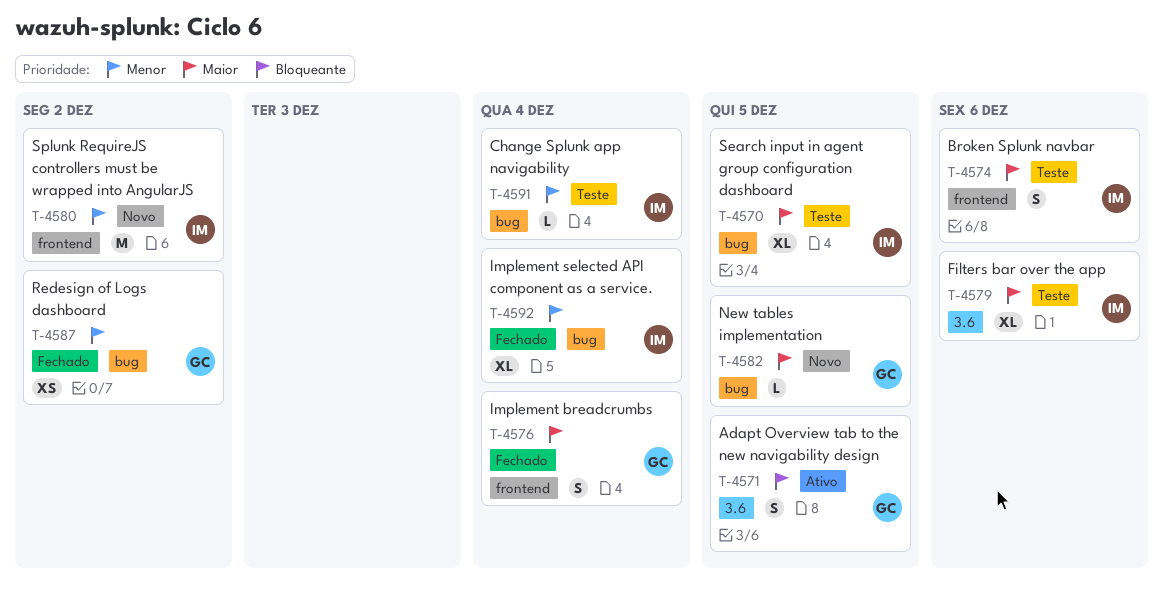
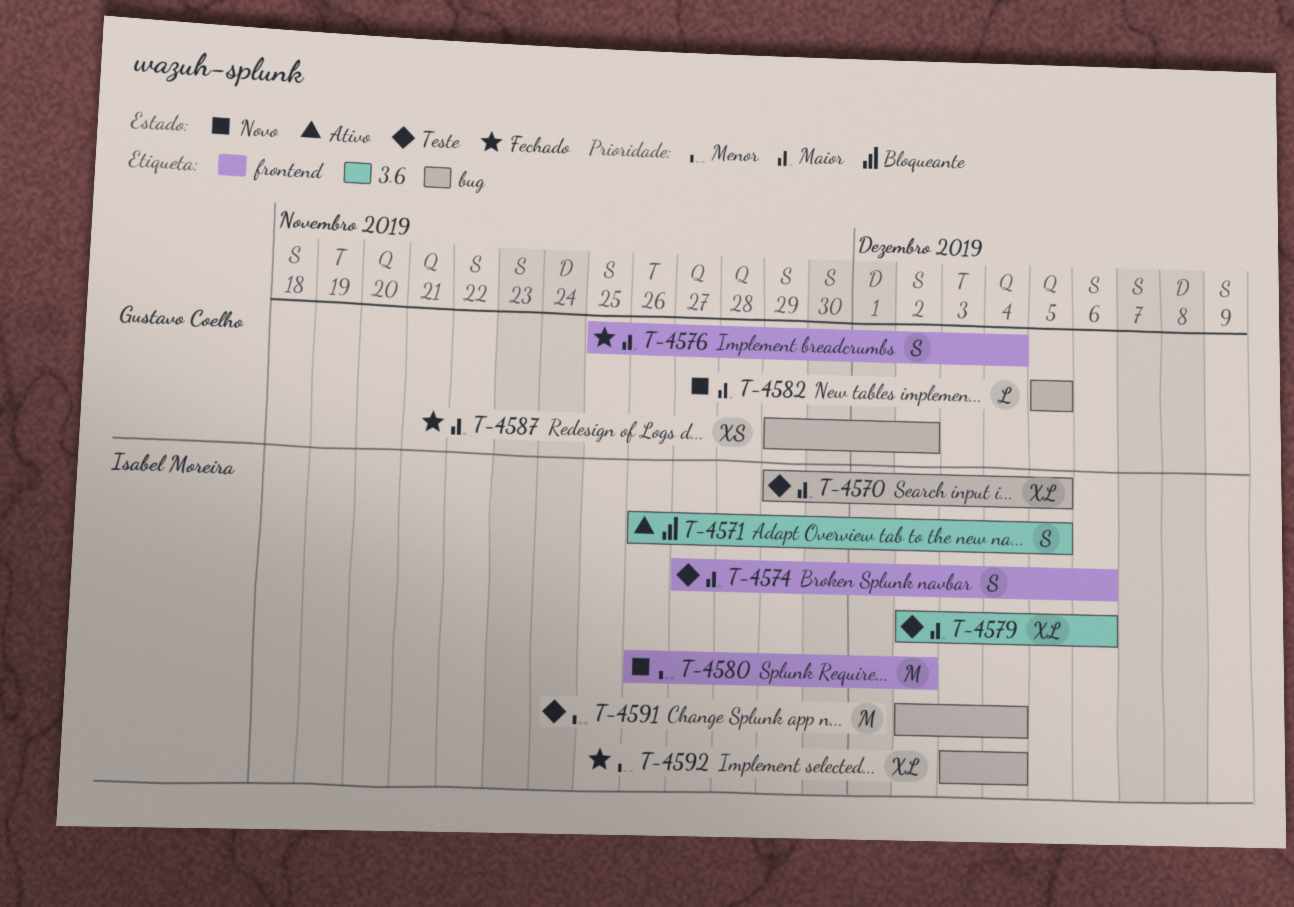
T-4571, owner: Gustavo Coelho -> Isabel Moreira
T-4587, priority: Menor -> Maior
T-4591, estimate: L -> M

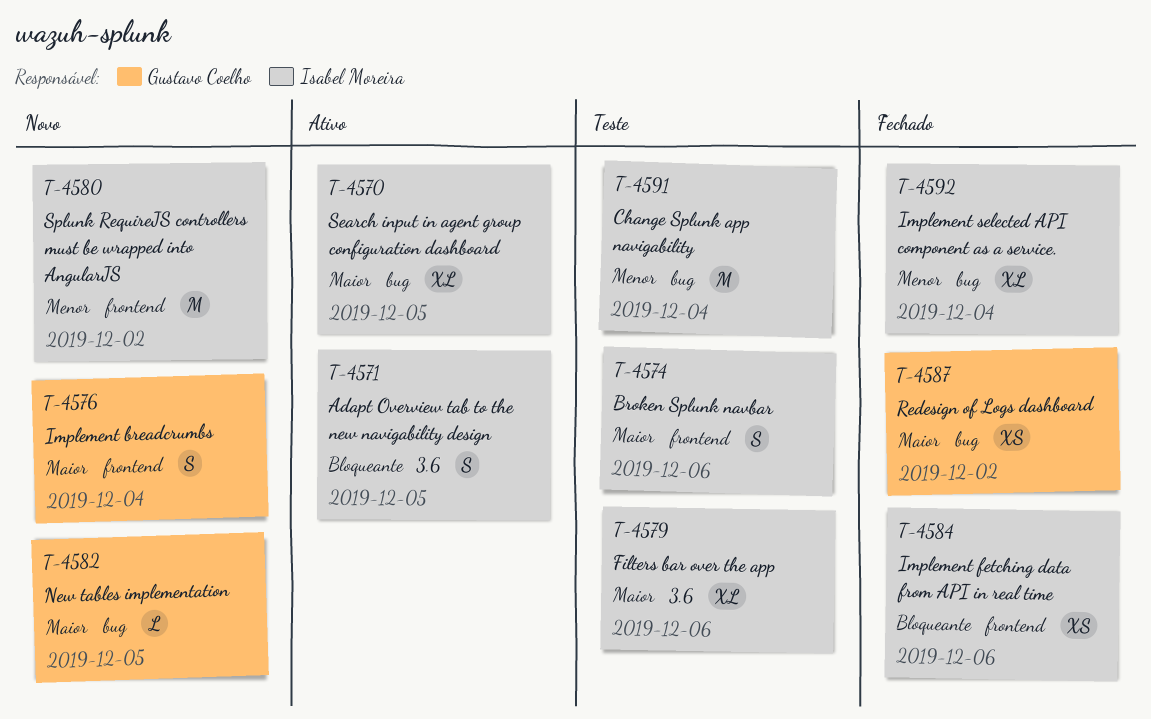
T-4570, status: Teste -> Ativo
T-4576, status: Fechado -> Novo
T-4584: none -> present

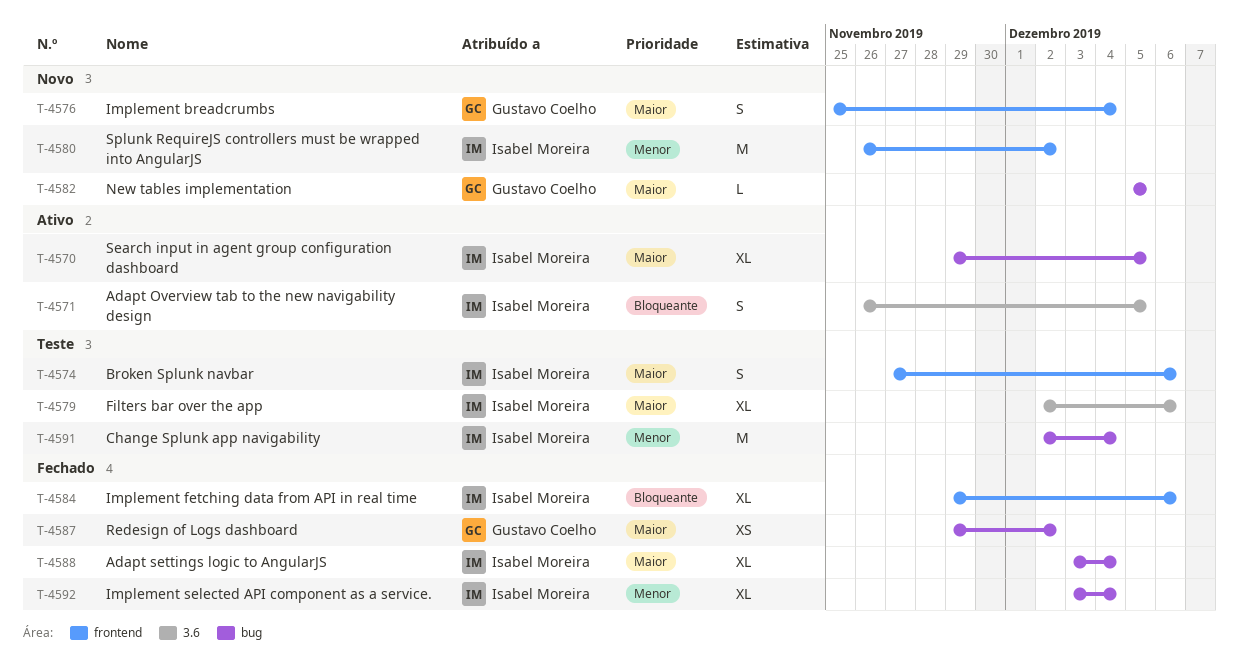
T-4584, estimate: XS -> XL
T-4588: none -> present

